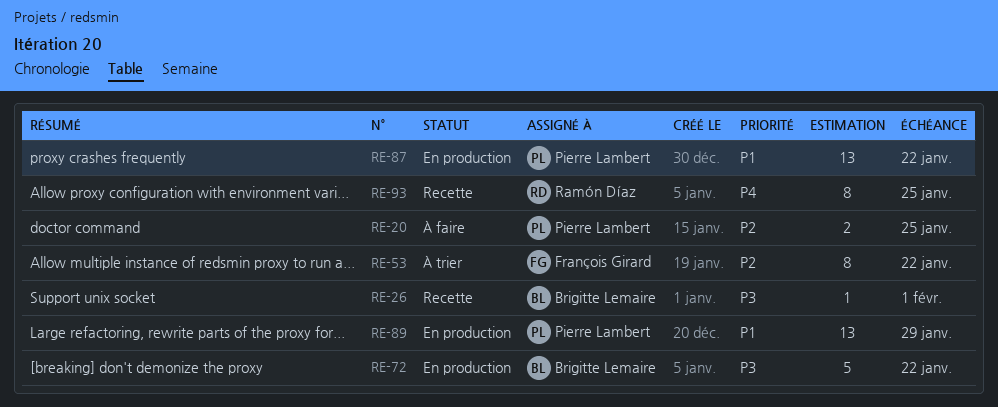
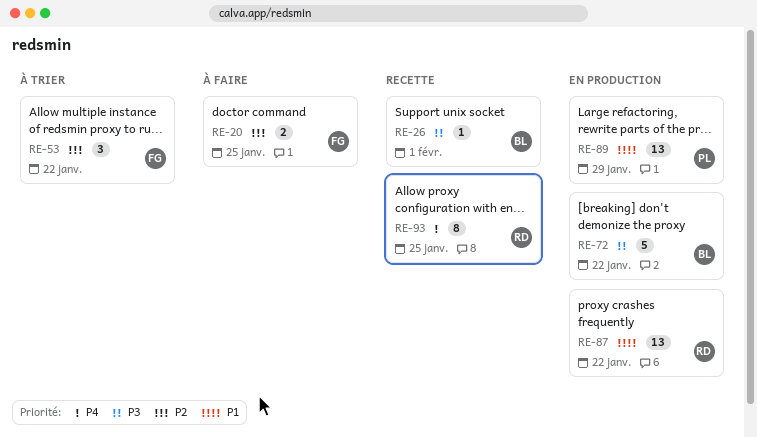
RE-20, owner: Pierre Lambert -> François Girard
RE-53, estimate: 8 -> 3
RE-87, owner: Pierre Lambert -> Ramón Díaz

